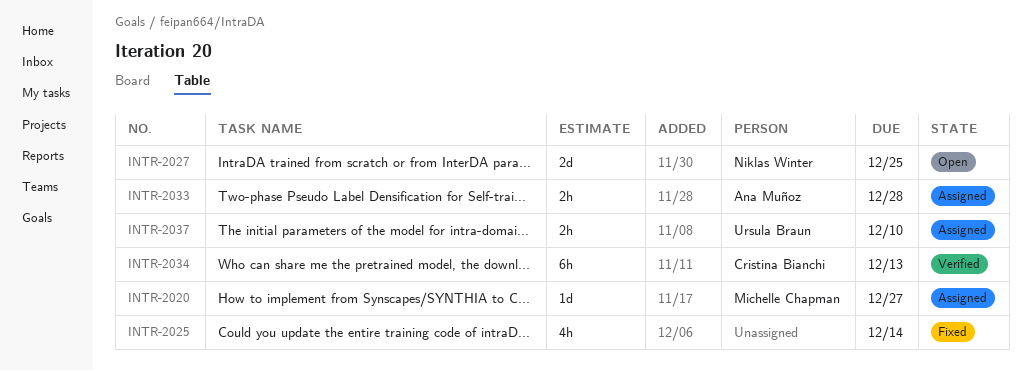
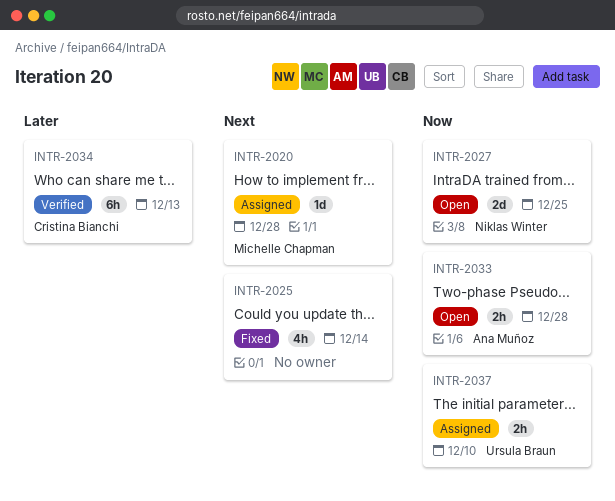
INTR-2020, due: Dec 27 -> Dec 28
INTR-2033, status: Assigned -> Open

